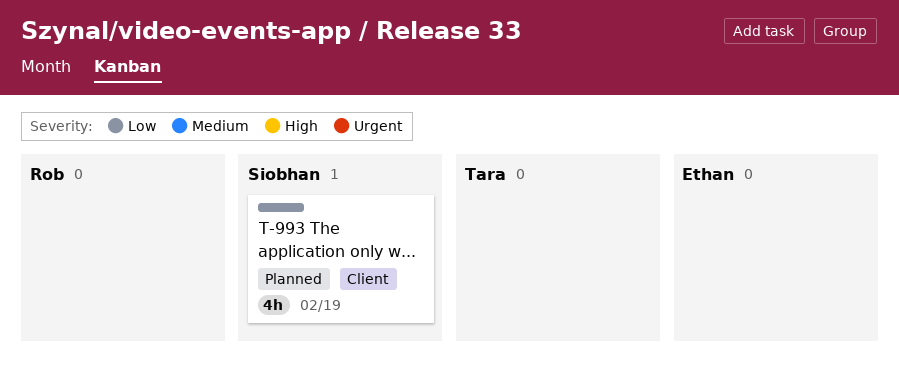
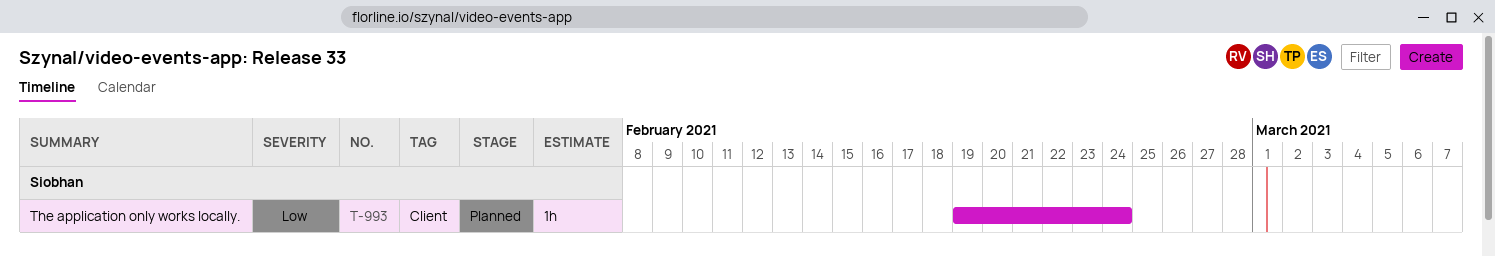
T-993, estimate: 4h -> 1h
T-993, due: Feb 19 -> Feb 24

